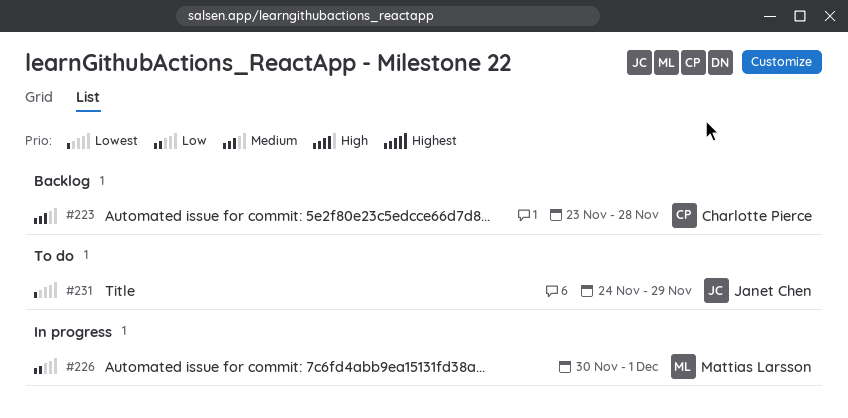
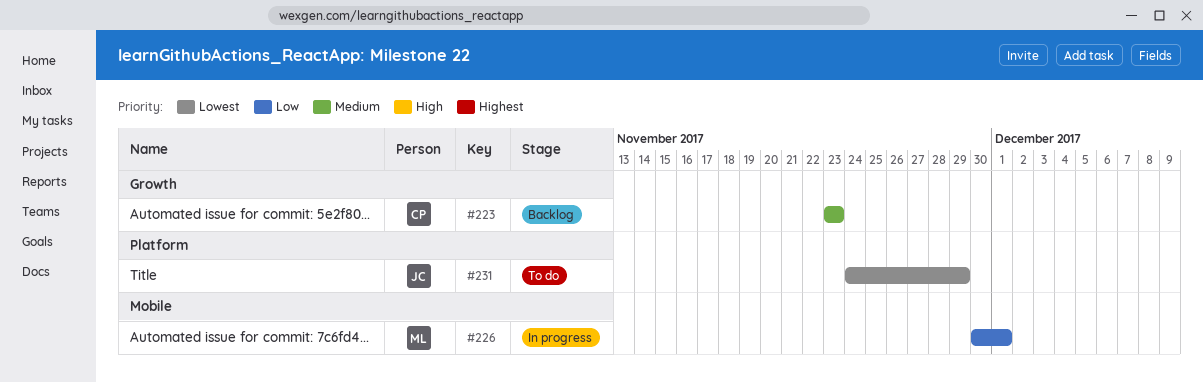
#223, due: Nov 28 -> Nov 23

